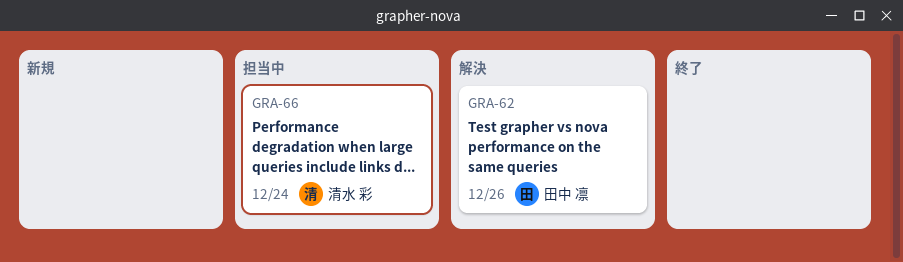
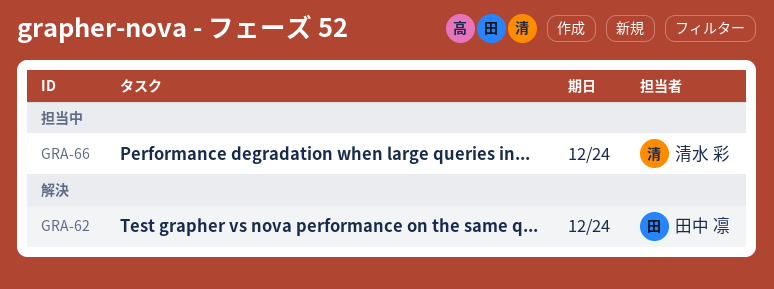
GRA-62, due: Dec 26 -> Dec 24

